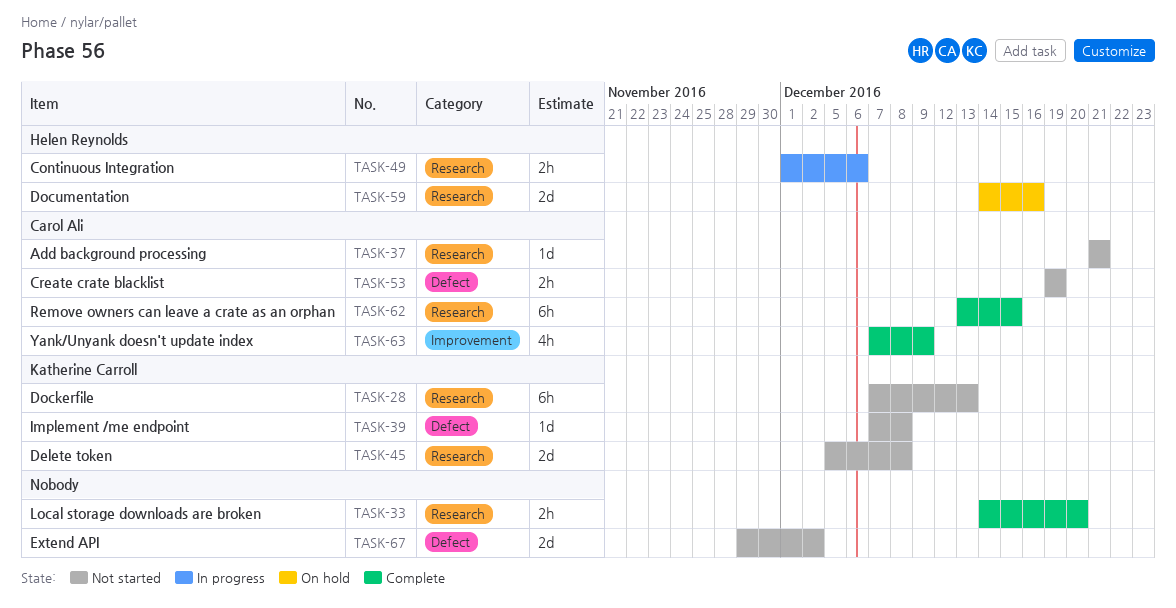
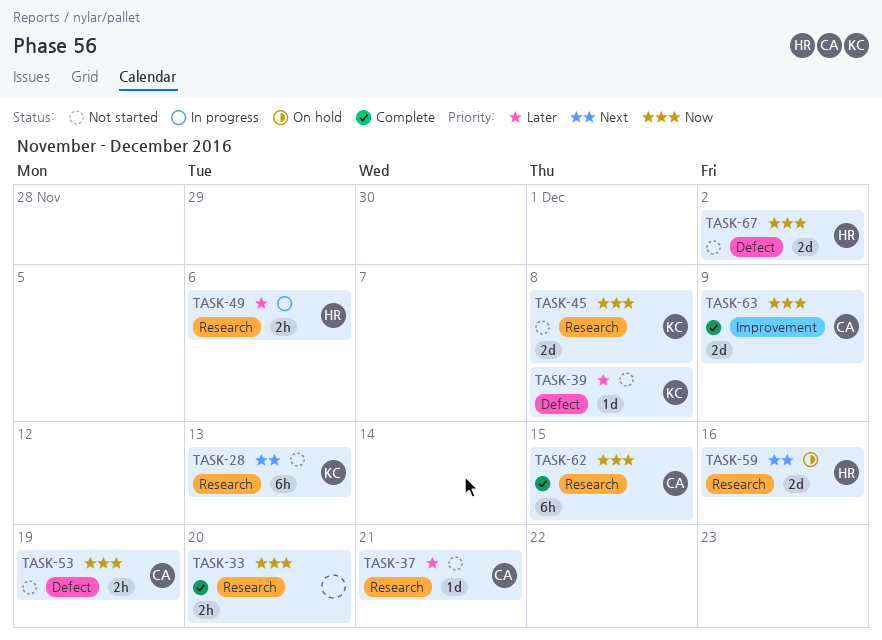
TASK-63, estimate: 4h -> 2d
TASK-67, owner: none -> Helen Reynolds

